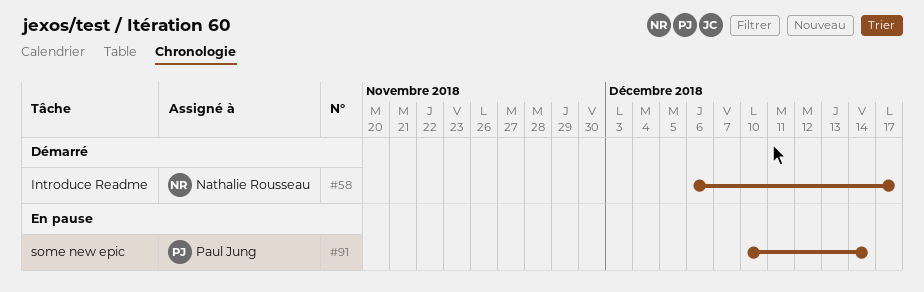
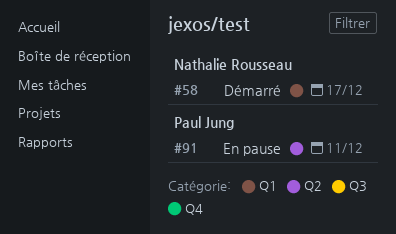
#91, due: Dec 14 -> Dec 11

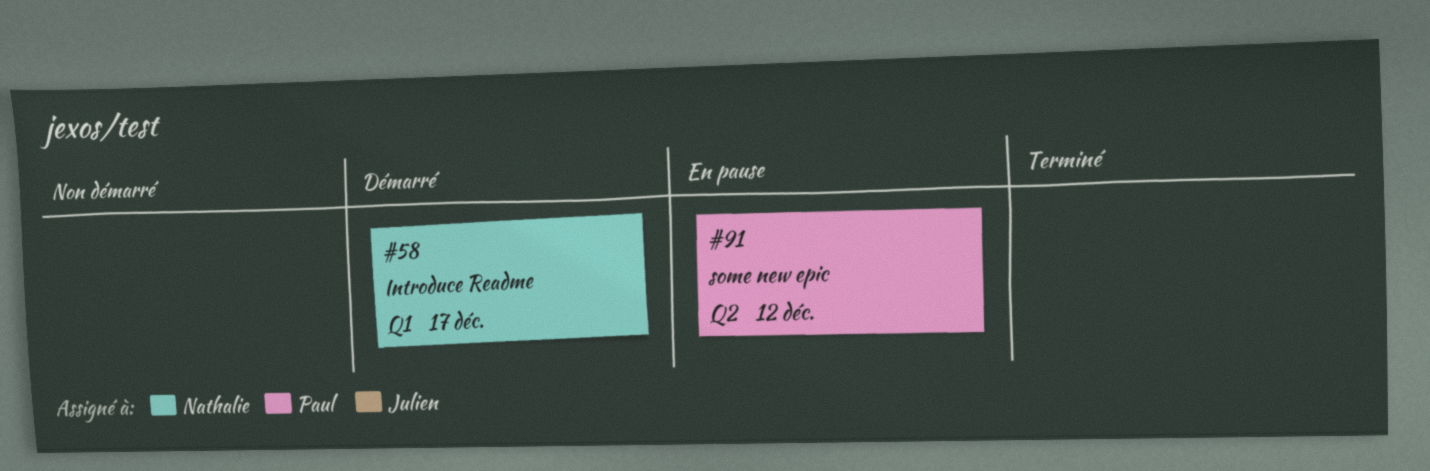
#91, due: Dec 11 -> Dec 12

